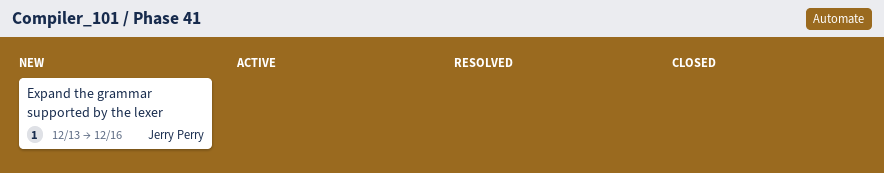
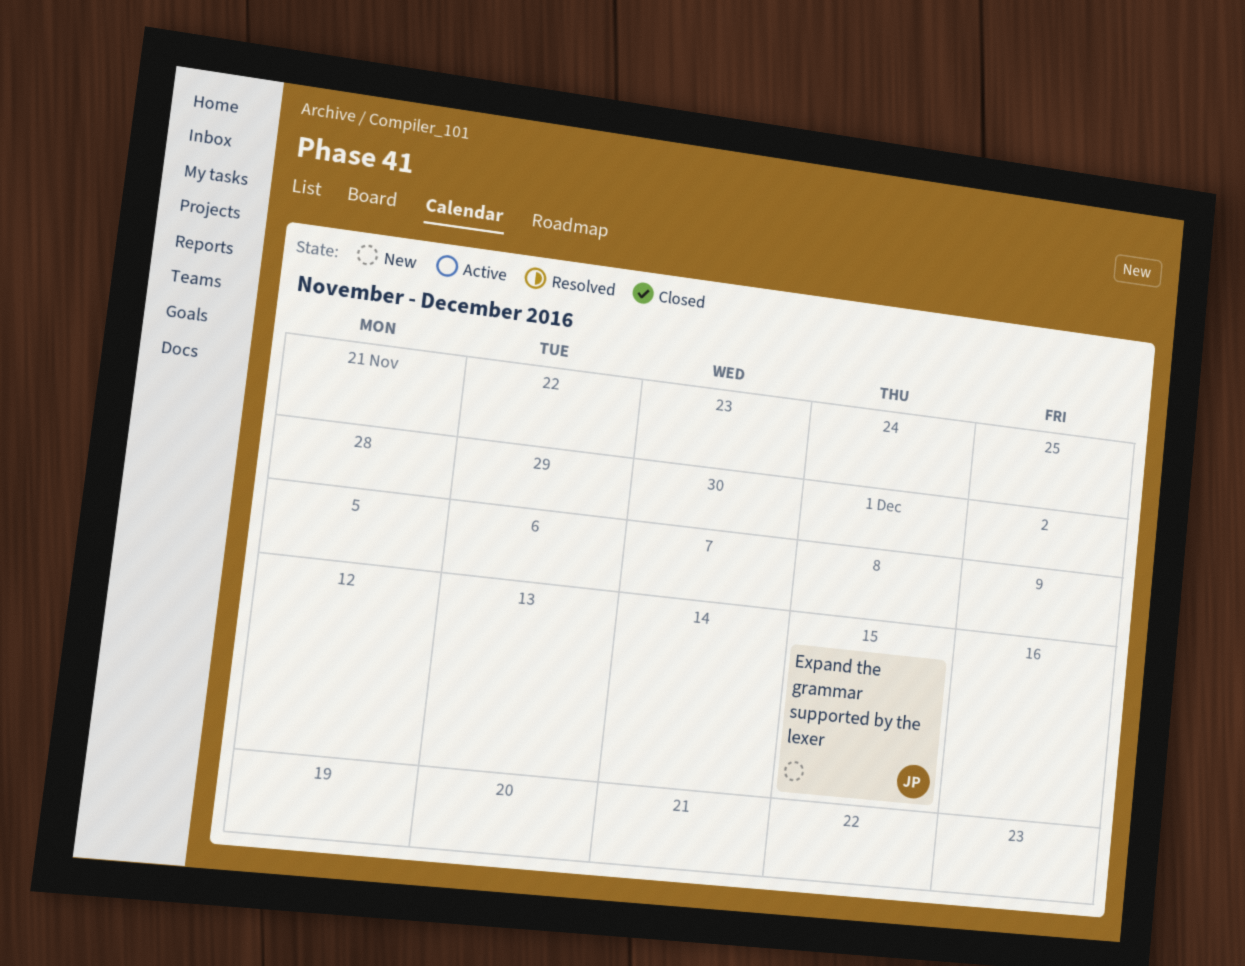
Expand the grammar supported by the lexer, due: Dec 16 -> Dec 15

